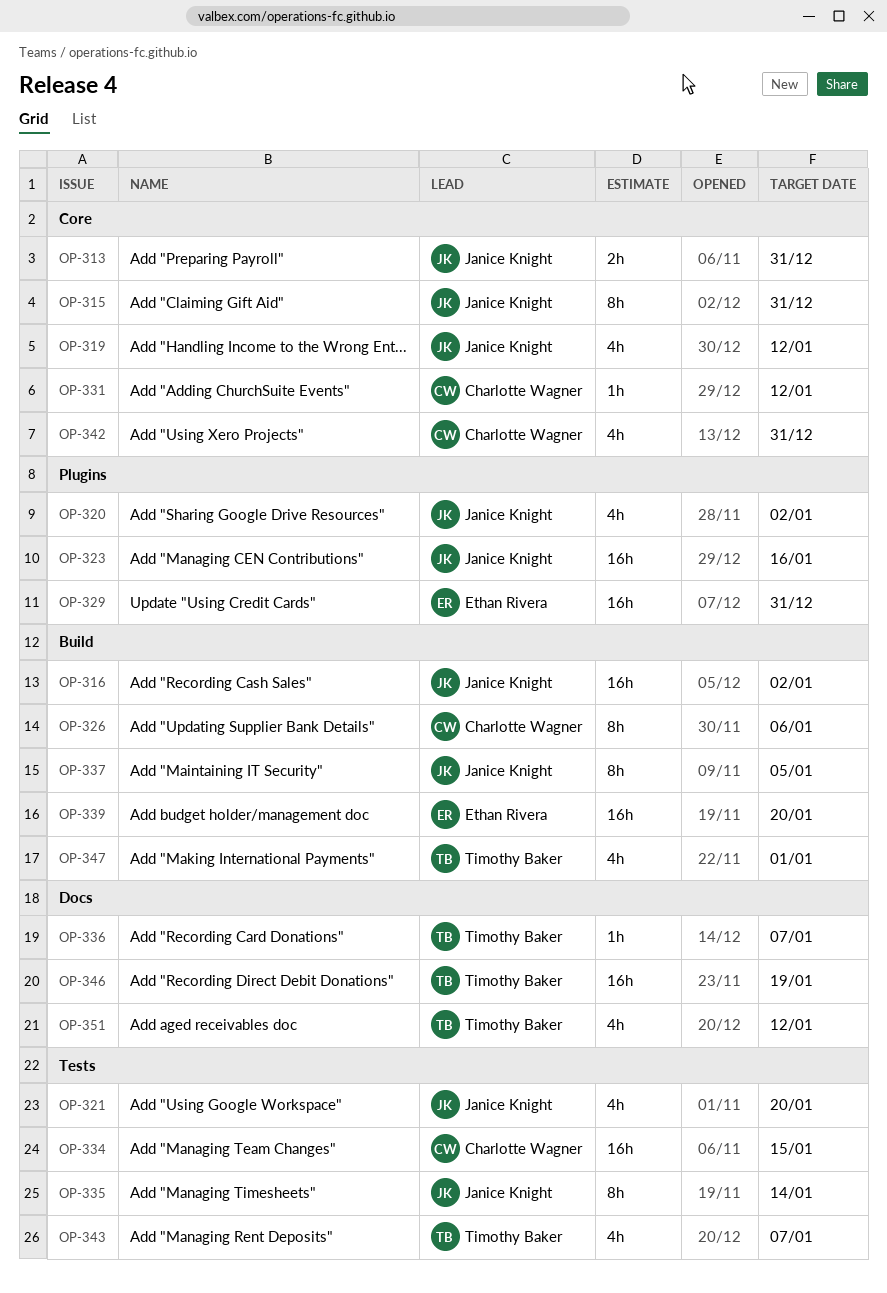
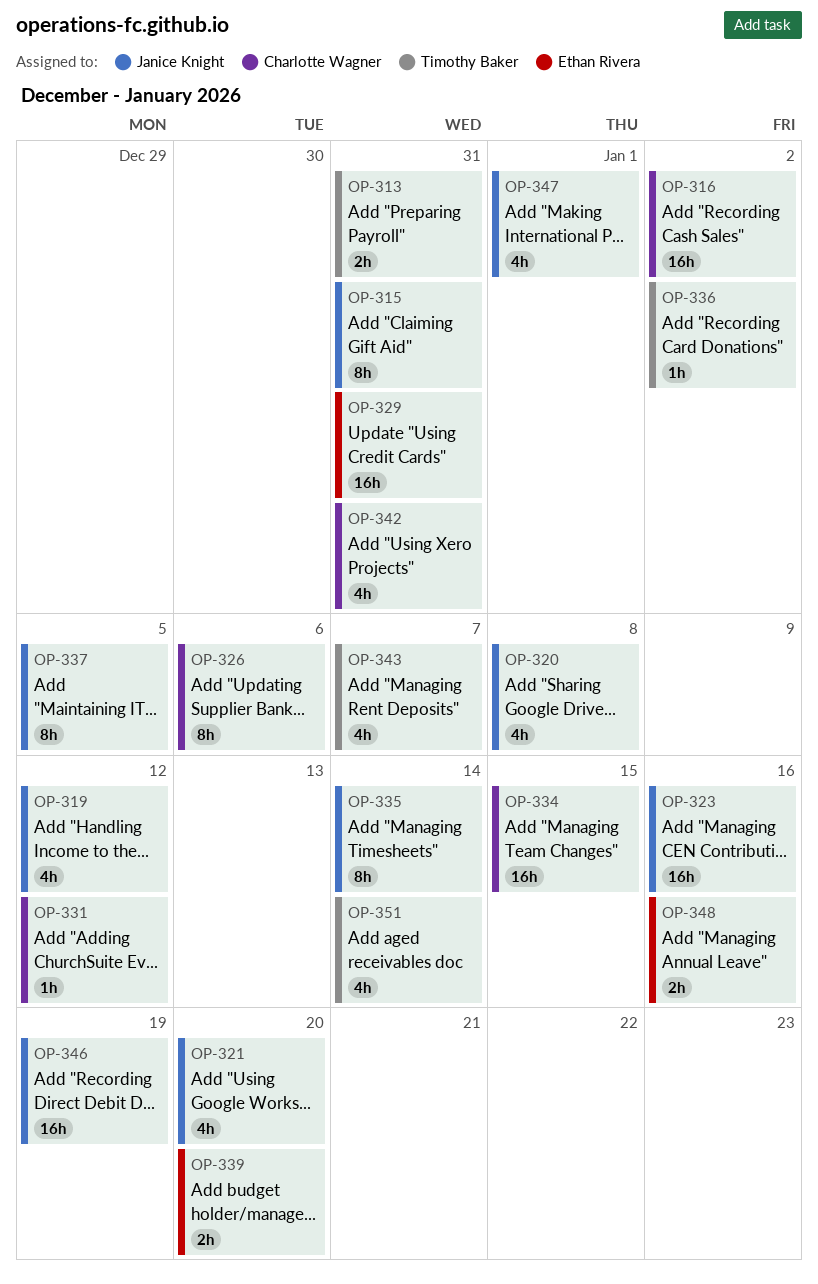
OP-313, owner: Janice Knight -> Timothy Baker
OP-316, owner: Janice Knight -> Charlotte Wagner
OP-320, due: Jan 2 -> Jan 8
OP-336, due: Jan 7 -> Jan 2
OP-339, estimate: 16h -> 2h
OP-346, owner: Timothy Baker -> Janice Knight
OP-347, owner: Timothy Baker -> Janice Knight
OP-348: none -> present
OP-351, due: Jan 12 -> Jan 14

